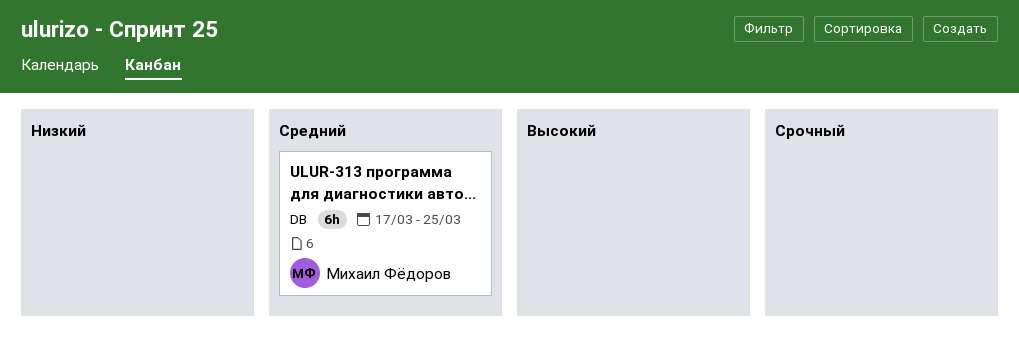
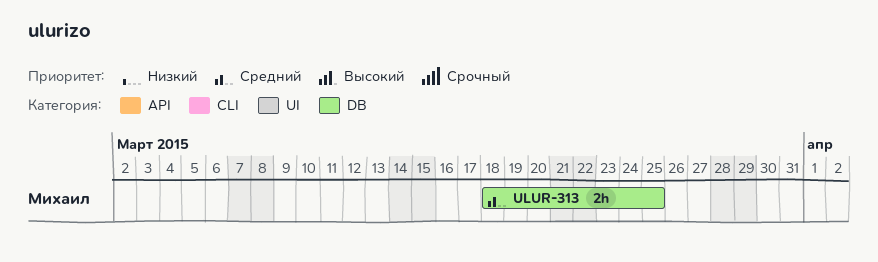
ULUR-313, estimate: 6h -> 2h
ULUR-313, start: Mar 17 -> Mar 18

